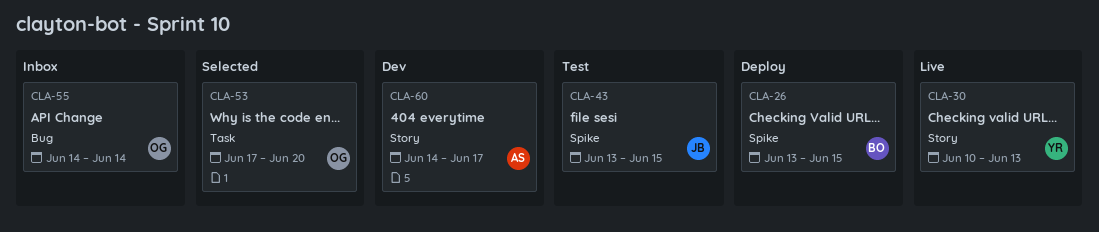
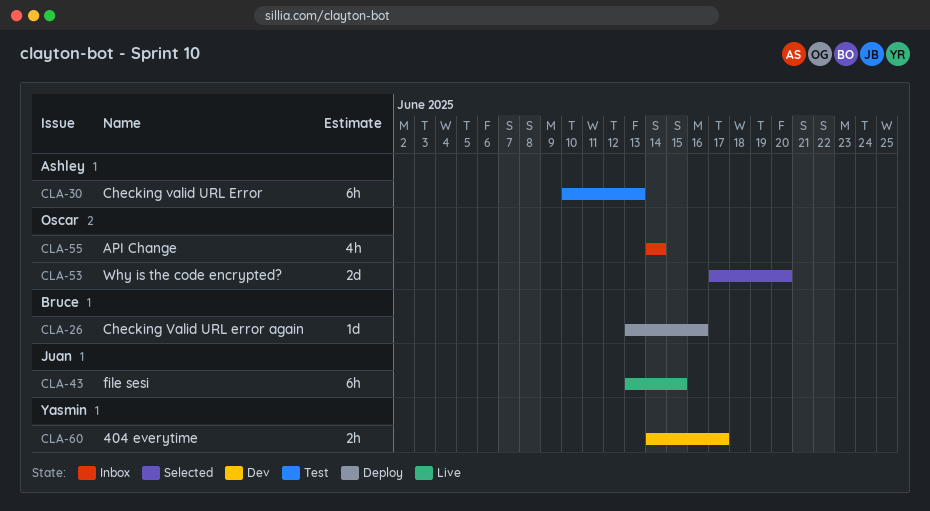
CLA-26, due: Jun 15 -> Jun 16
CLA-30, status: Live -> Test
CLA-30, owner: Yasmin -> Ashley
CLA-43, status: Test -> Live
CLA-60, owner: Ashley -> Yasmin

